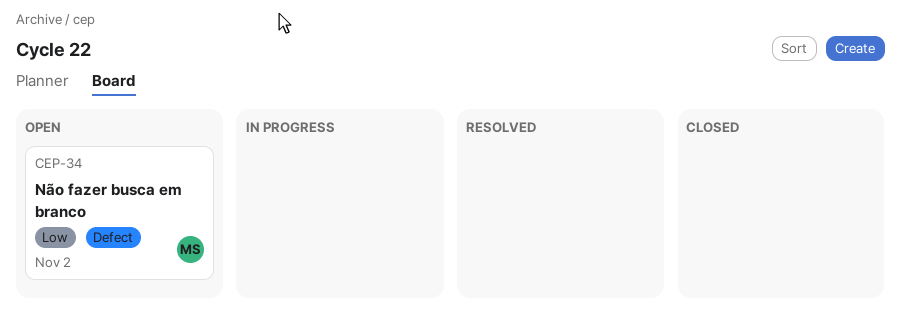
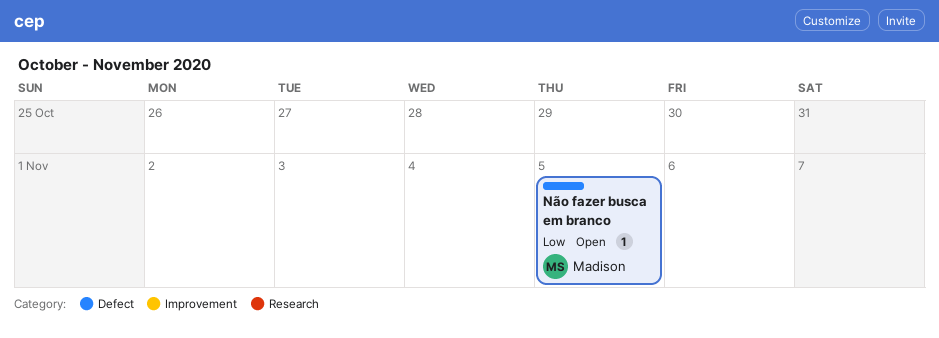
Não fazer busca em branco, due: Nov 2 -> Nov 5

